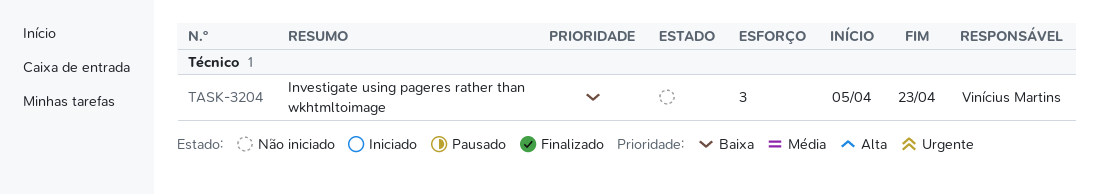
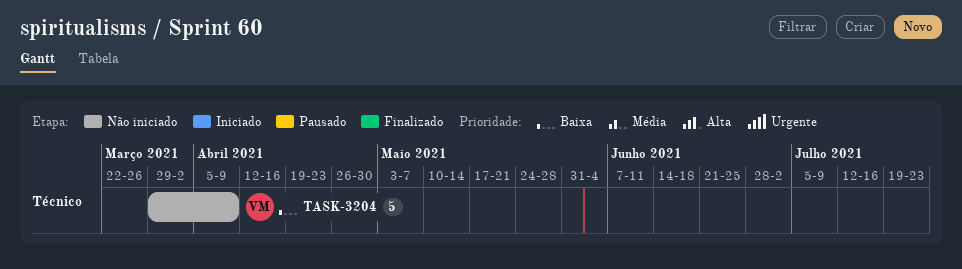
TASK-3204, estimate: 3 -> 5
TASK-3204, start: Apr 5 -> Mar 29
TASK-3204, due: Apr 23 -> Apr 9

